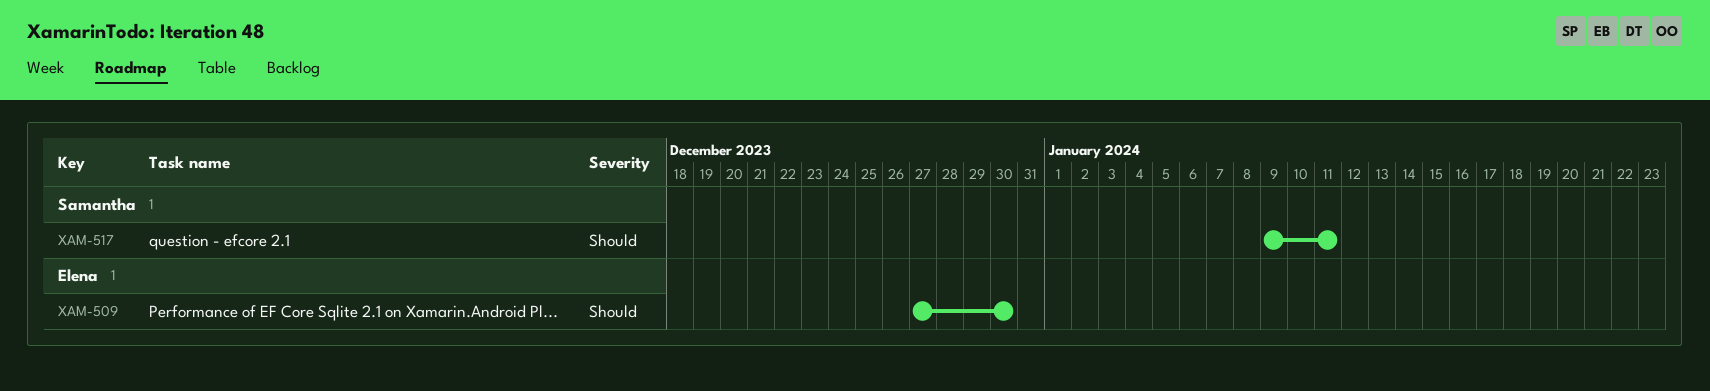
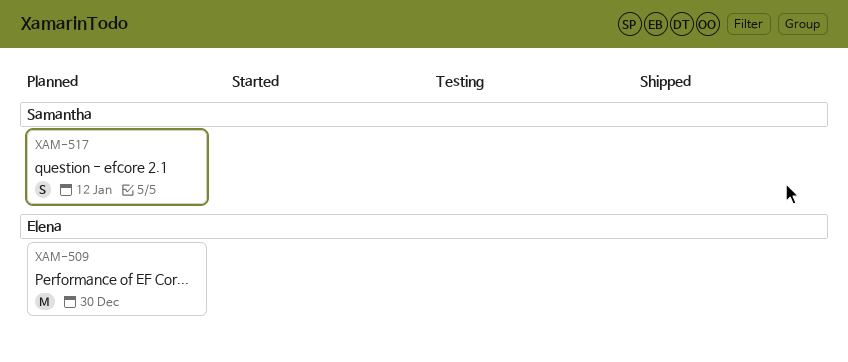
XAM-517, due: Jan 11 -> Jan 12

